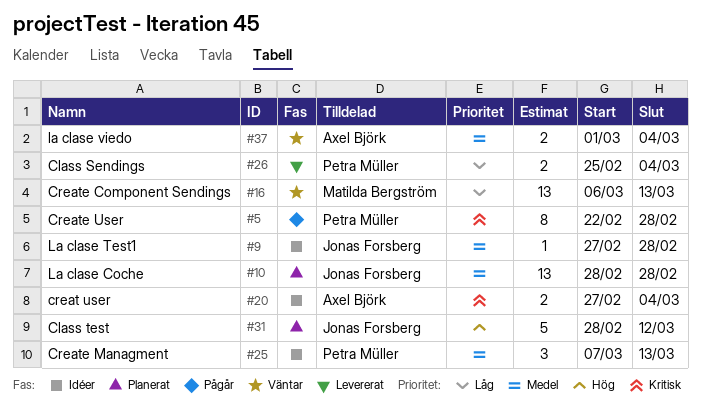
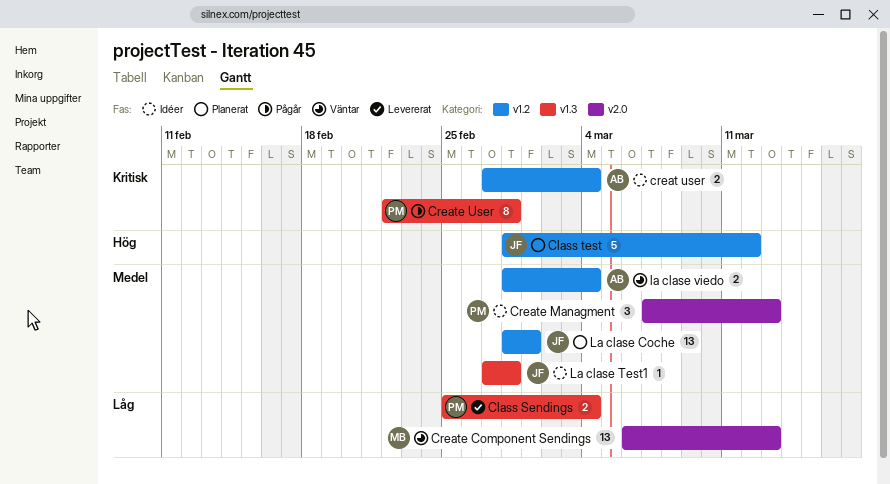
La clase Coche, due: Feb 28 -> Mar 1
la clase viedo, start: Mar 1 -> Feb 28

